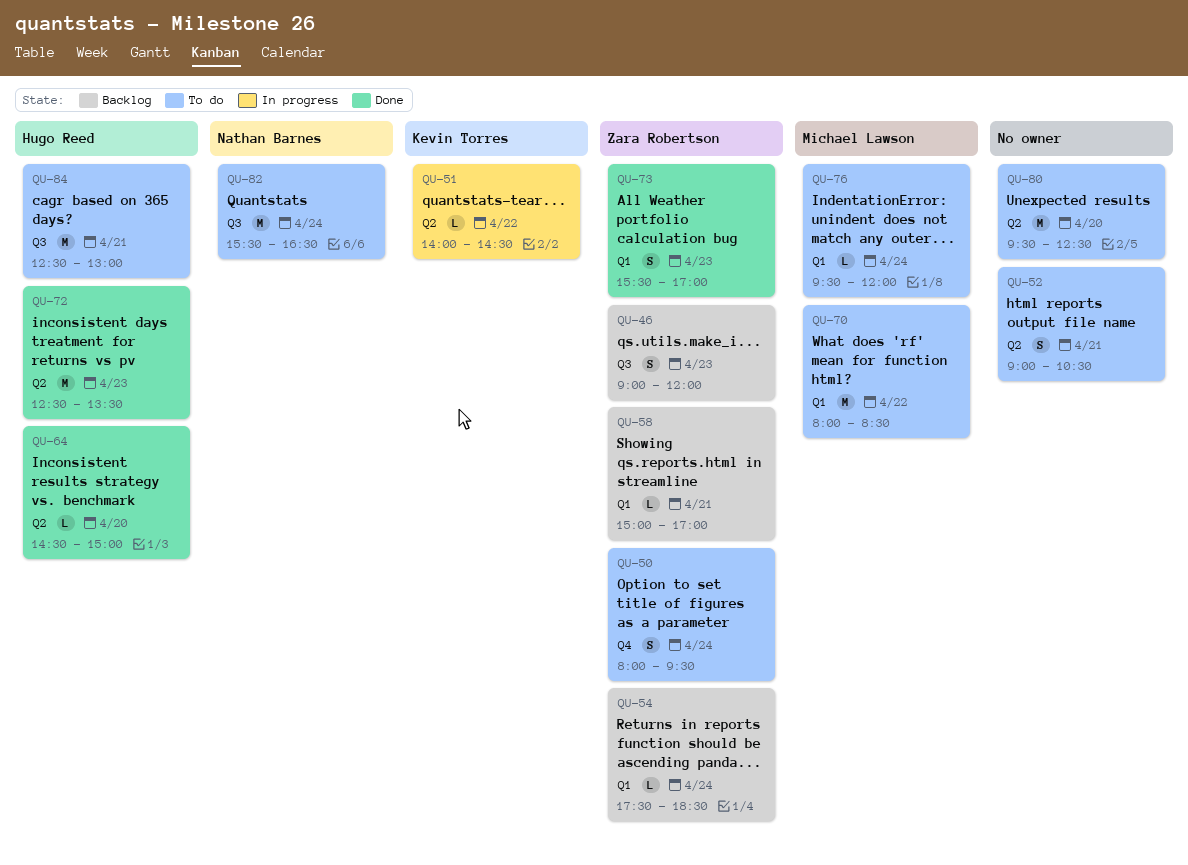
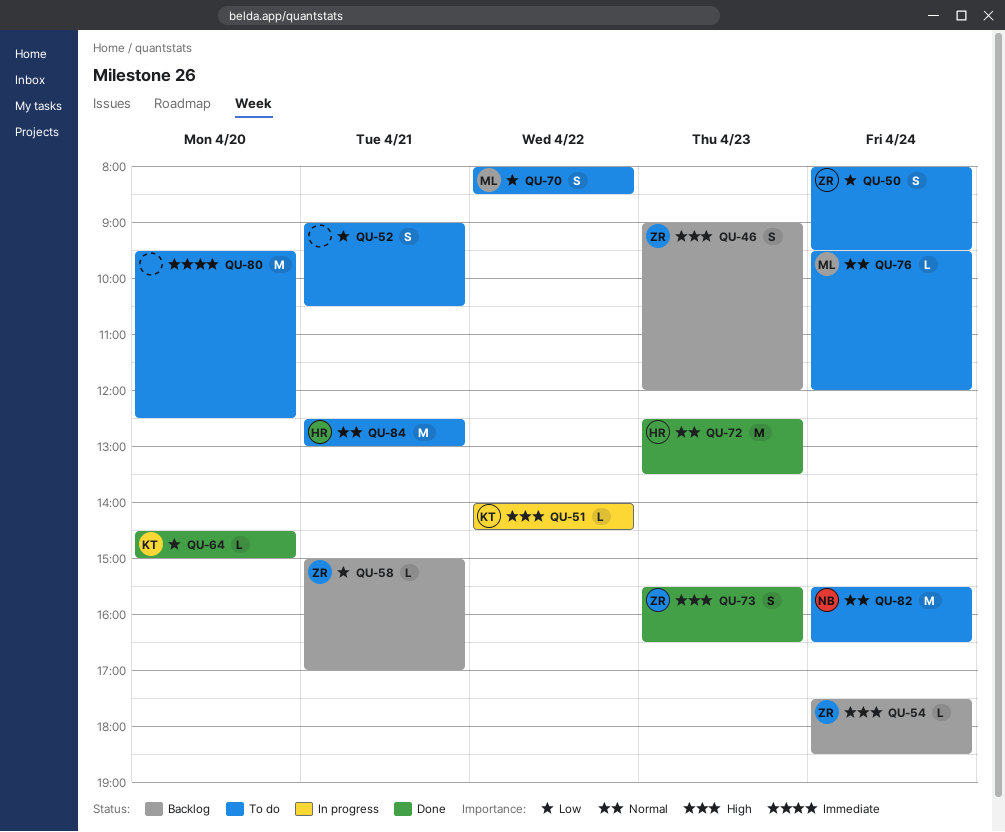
QU-64, owner: Hugo Reed -> Kevin Torres
QU-70, estimate: M -> S
QU-73, ends: 17:00 -> 16:30

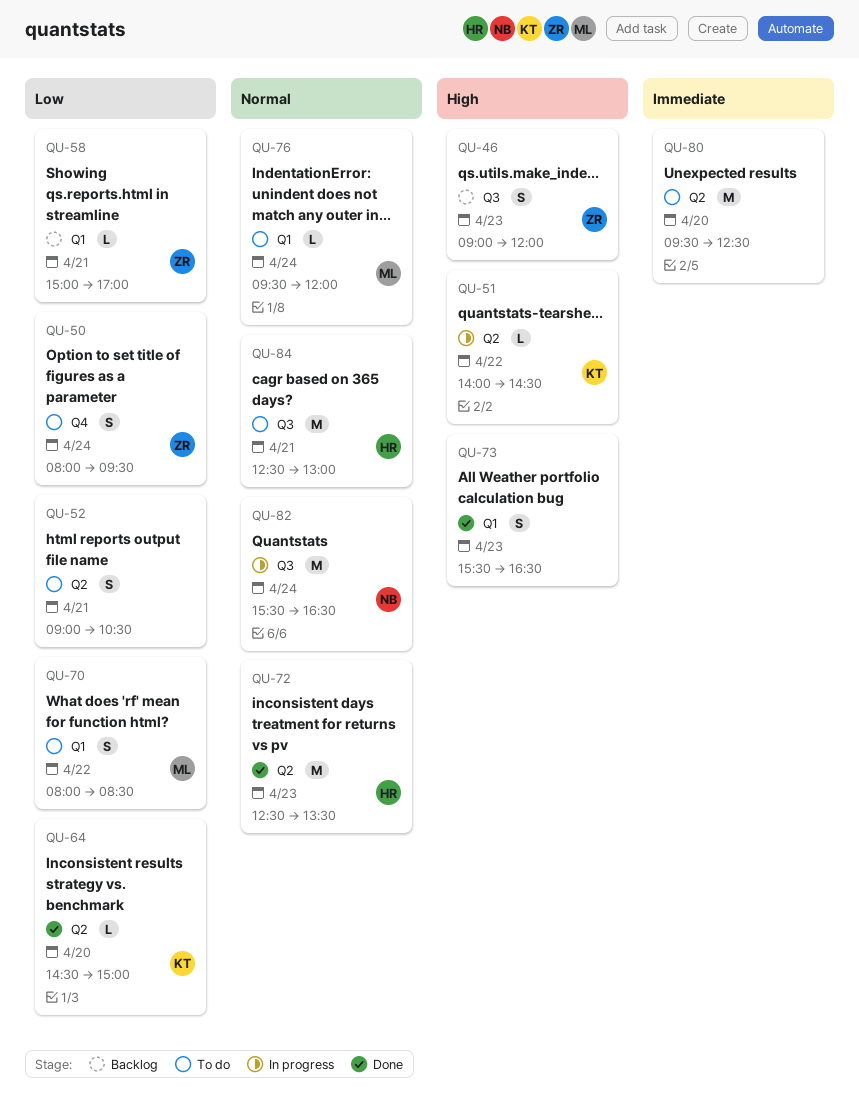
QU-54: present -> none
QU-73, owner: ZR -> none
QU-82, status: To do -> In progress

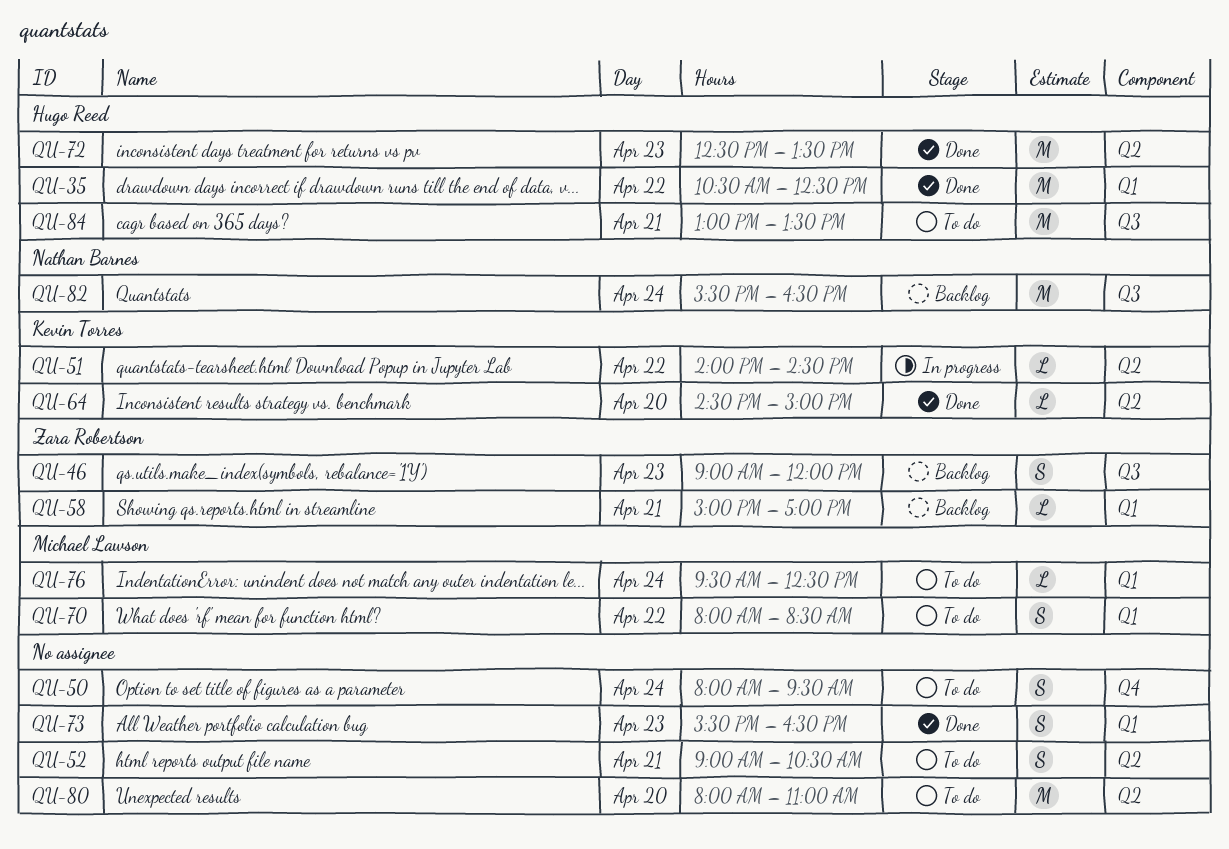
QU-35: none -> present
QU-50, owner: Zara Robertson -> none
QU-76, ends: 12:00 -> 12:30
QU-80, begins: 09:30 -> 08:00
QU-80, ends: 12:30 -> 11:00
QU-82, status: In progress -> Backlog
QU-84, begins: 12:30 -> 13:00
QU-84, ends: 13:00 -> 13:30

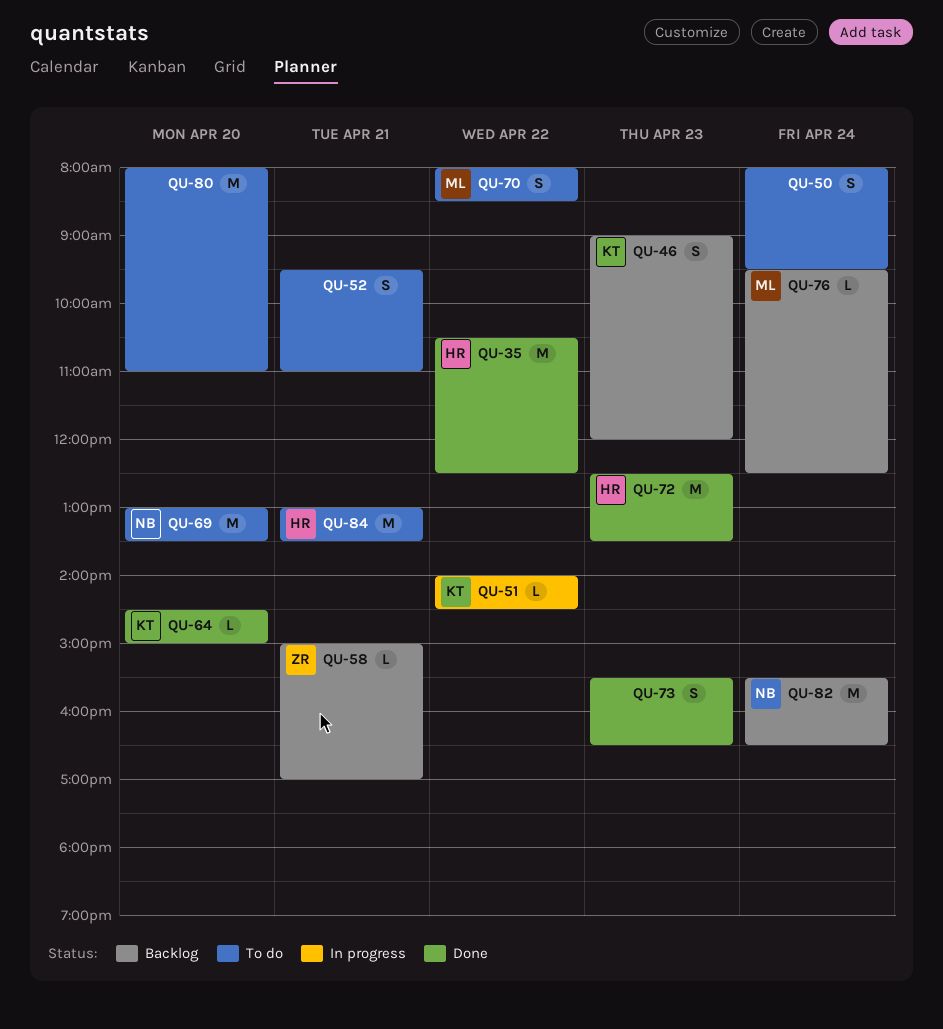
QU-46, owner: Zara Robertson -> Kevin Torres
QU-52, begins: 09:00 -> 09:30
QU-52, ends: 10:30 -> 11:00
QU-69: none -> present
QU-76, status: To do -> Backlog

